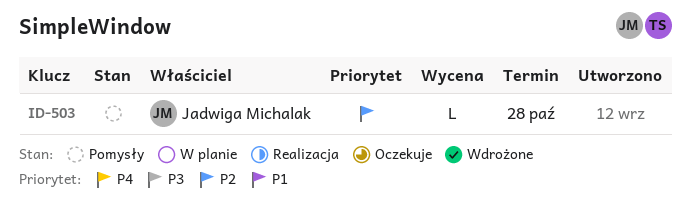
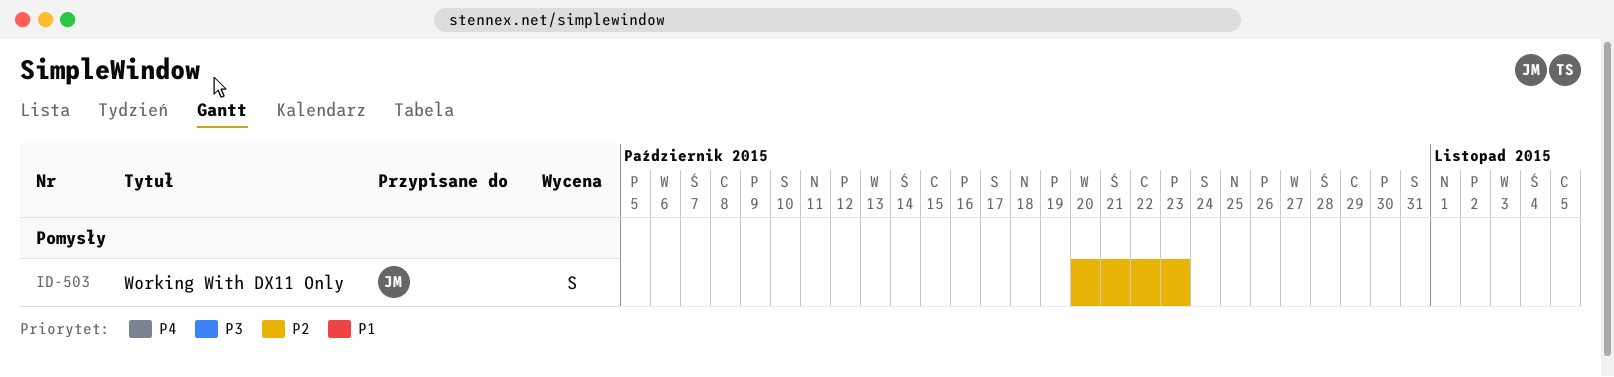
ID-503, estimate: L -> S
ID-503, due: Oct 28 -> Oct 23

